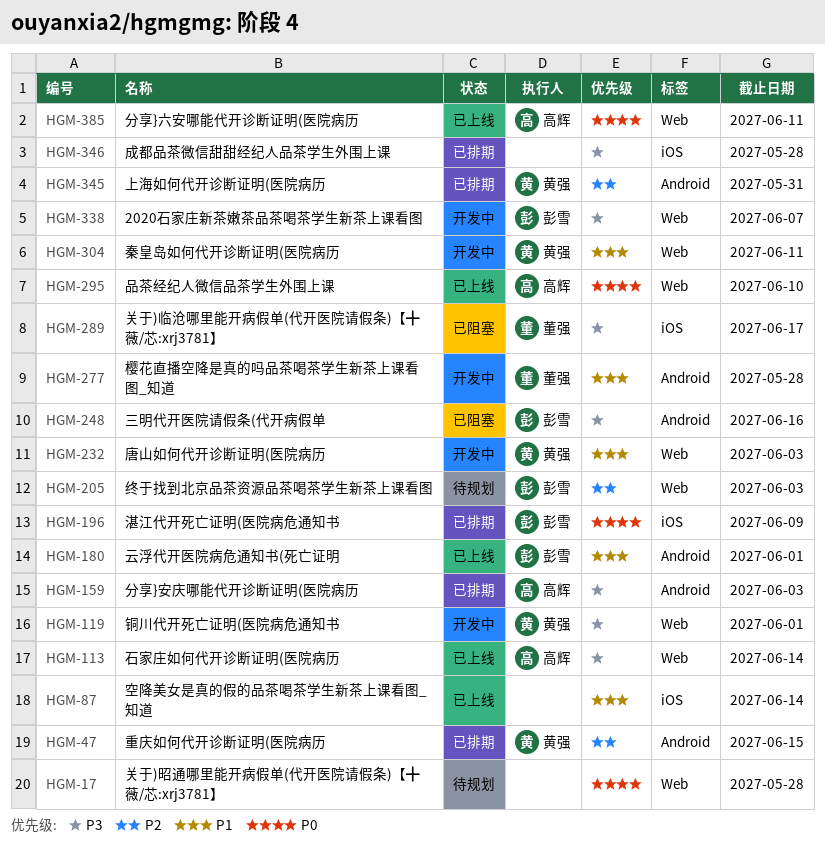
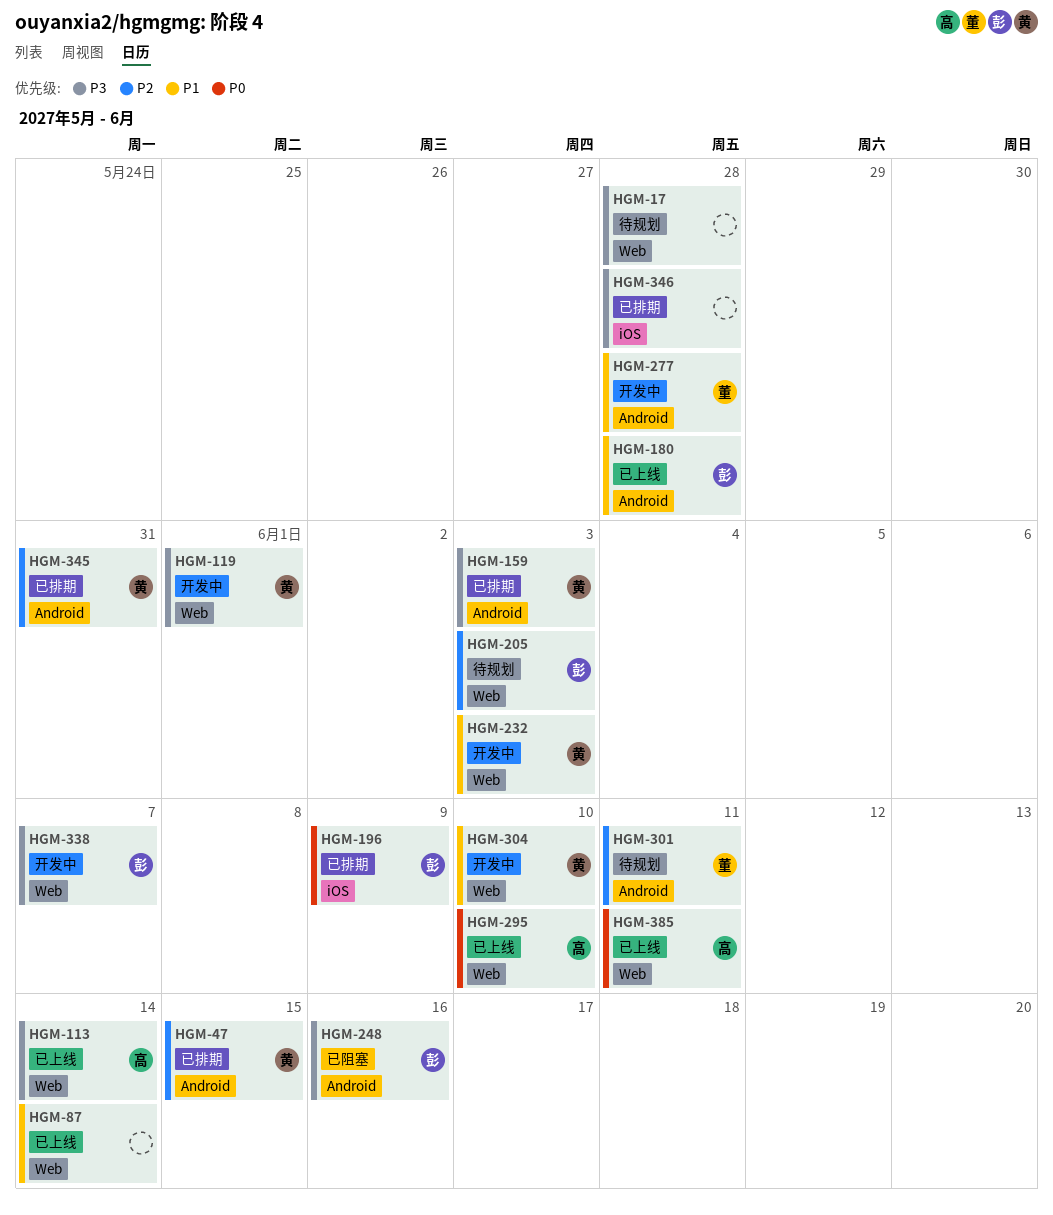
HGM-17, priority: P0 -> P3
HGM-87, label: iOS -> Web
HGM-159, owner: 高辉 -> 黄强
HGM-180, due: Jun 1 -> May 28
HGM-289: present -> none
HGM-301: none -> present
HGM-304, due: Jun 11 -> Jun 10

